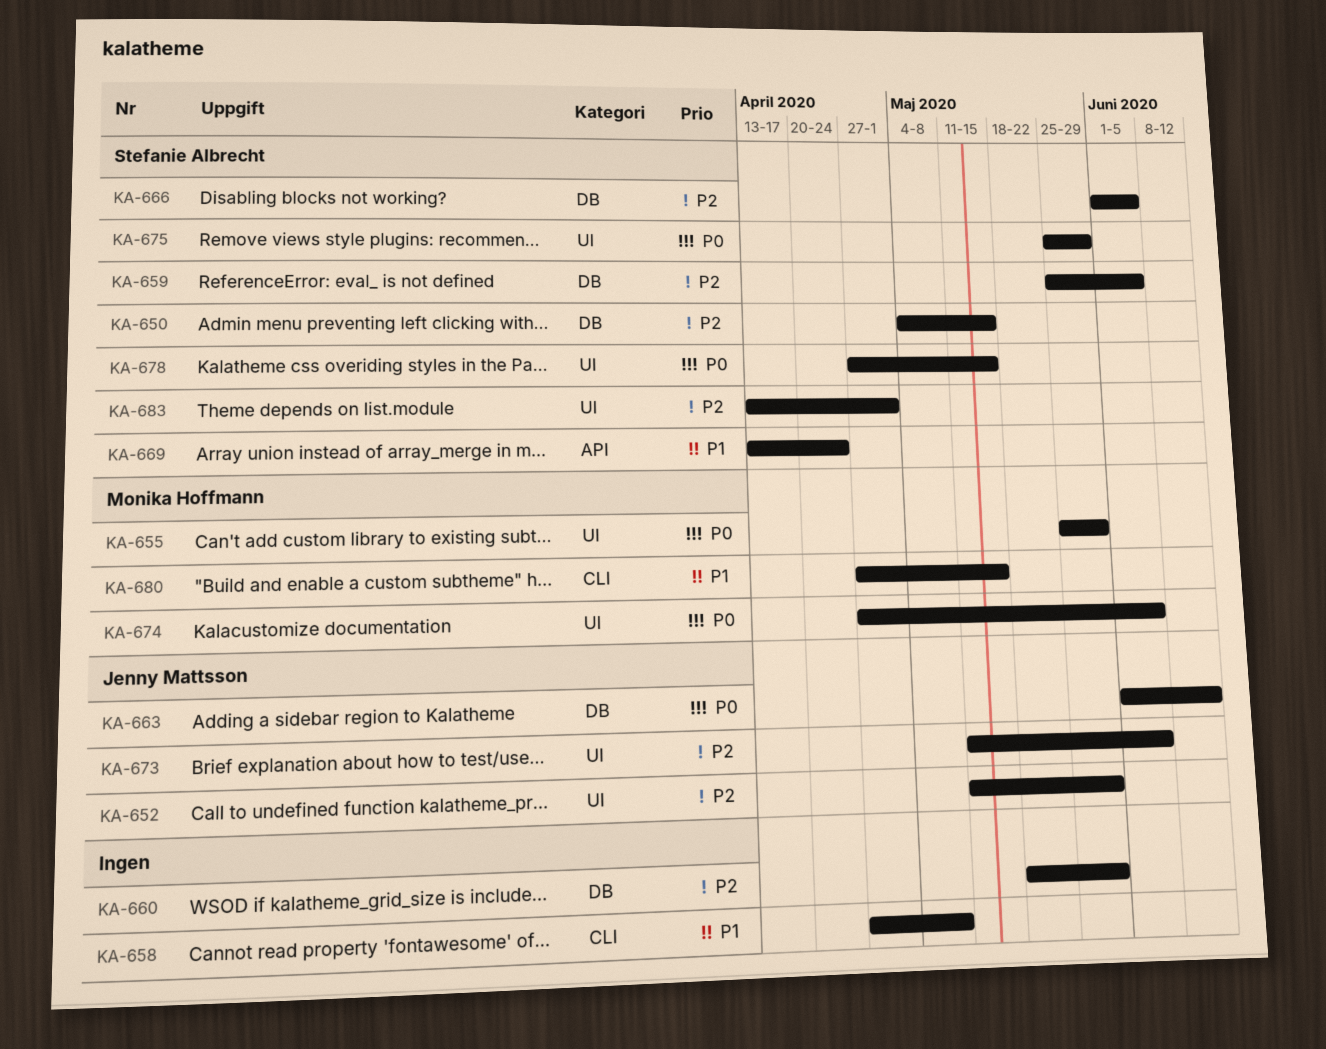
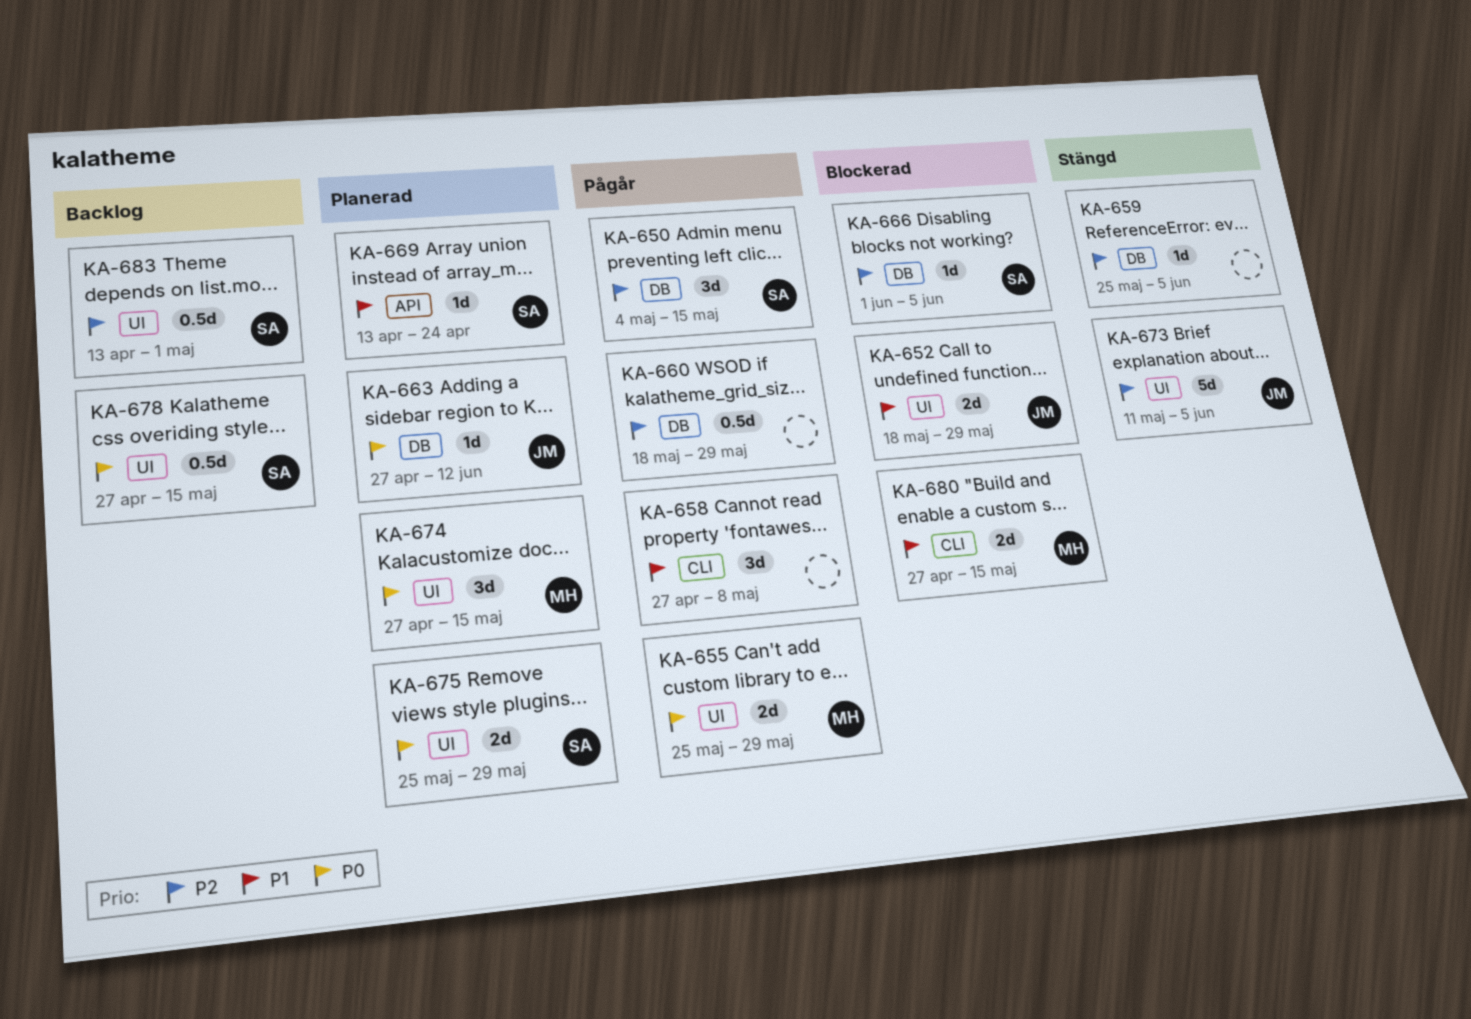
KA-652, priority: P2 -> P1
KA-652, start: May 11 -> May 18
KA-659, owner: Stefanie Albrecht -> none
KA-663, start: Jun 1 -> Apr 27
KA-674, due: Jun 5 -> May 15

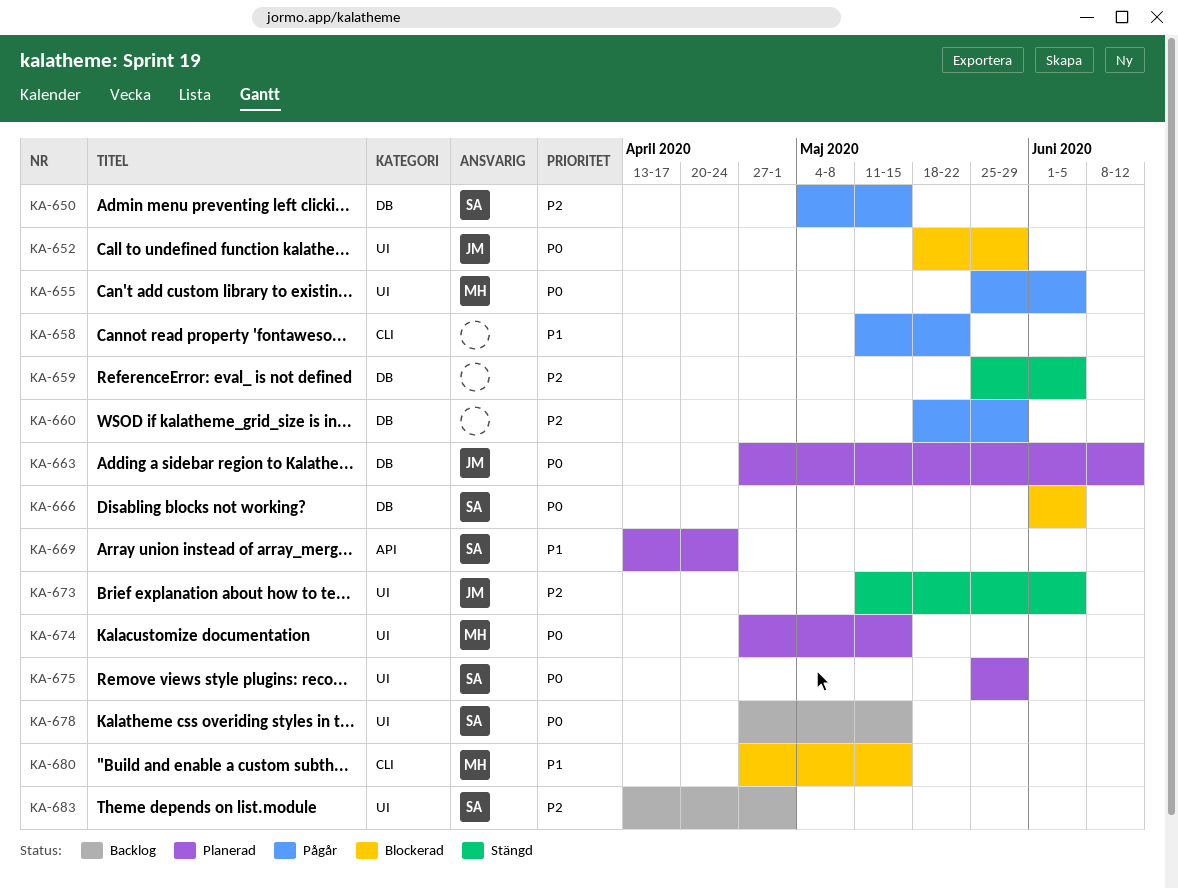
KA-652, priority: P1 -> P0
KA-655, due: May 29 -> Jun 5
KA-658, start: Apr 27 -> May 11
KA-658, due: May 8 -> May 22
KA-666, priority: P2 -> P0

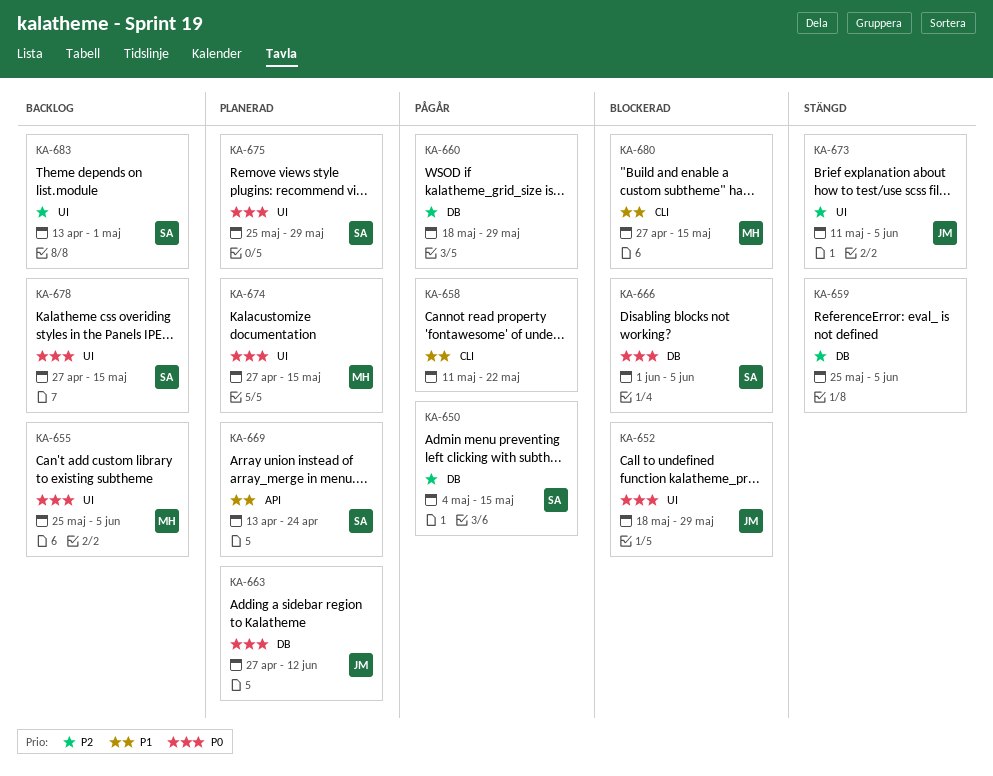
KA-655, status: Pågår -> Backlog

